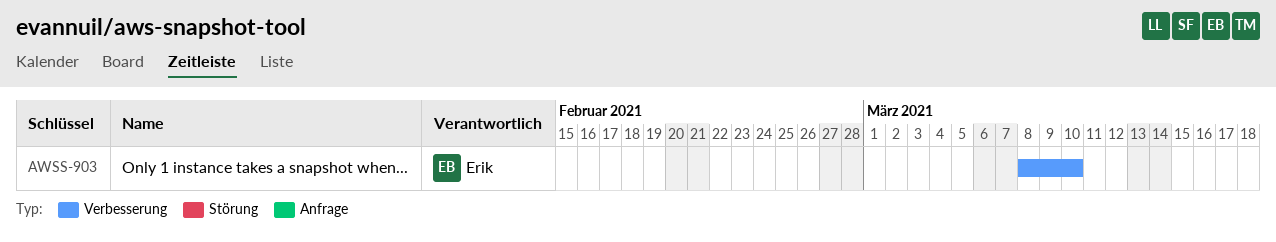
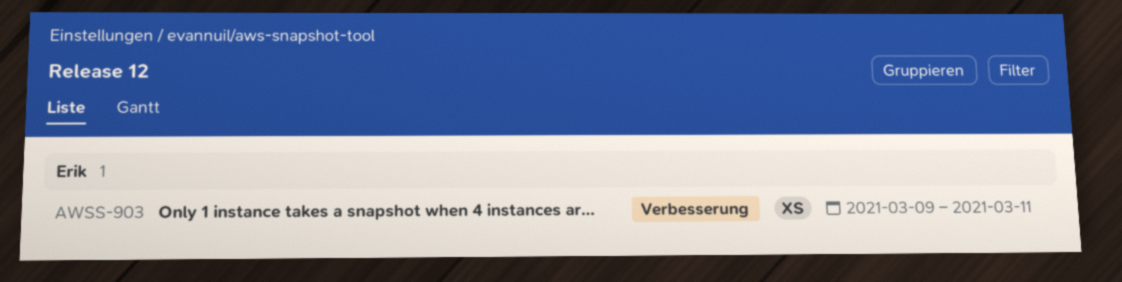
AWSS-903, start: Mar 8 -> Mar 9
AWSS-903, due: Mar 10 -> Mar 11

